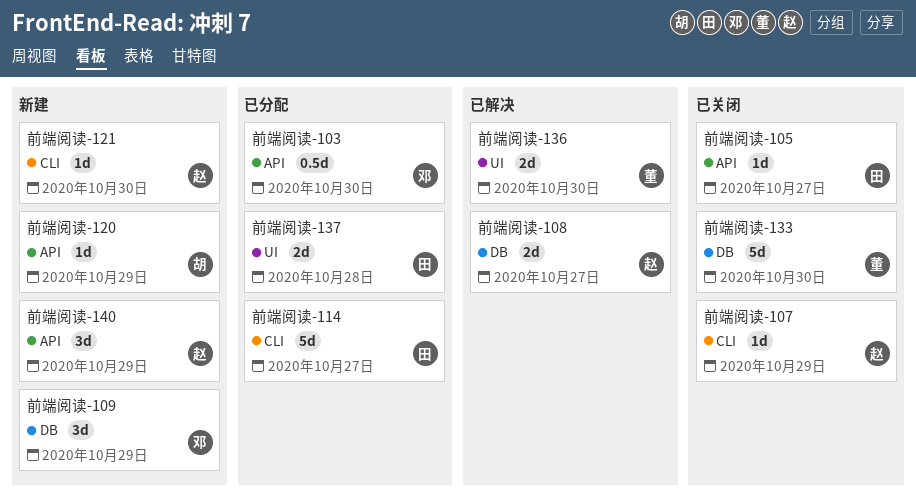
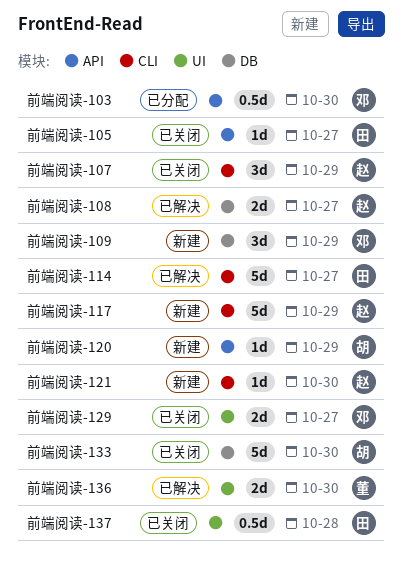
前端阅读-107, estimate: 1d -> 3d
前端阅读-114, status: 已分配 -> 已解决
前端阅读-117: none -> present
前端阅读-129: none -> present
前端阅读-133, owner: 董 -> 胡
前端阅读-137, status: 已分配 -> 已关闭
前端阅读-137, estimate: 2d -> 0.5d
前端阅读-140: present -> none

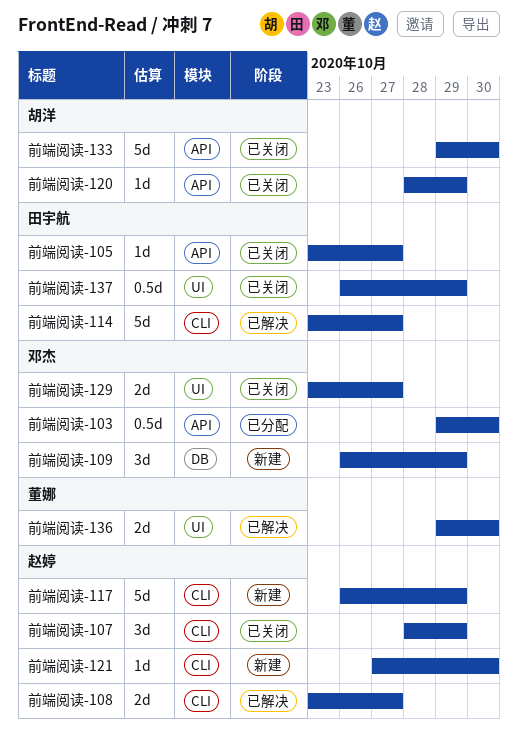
前端阅读-108, label: DB -> CLI
前端阅读-120, status: 新建 -> 已关闭
前端阅读-133, label: DB -> API
前端阅读-137, due: Oct 28 -> Oct 29

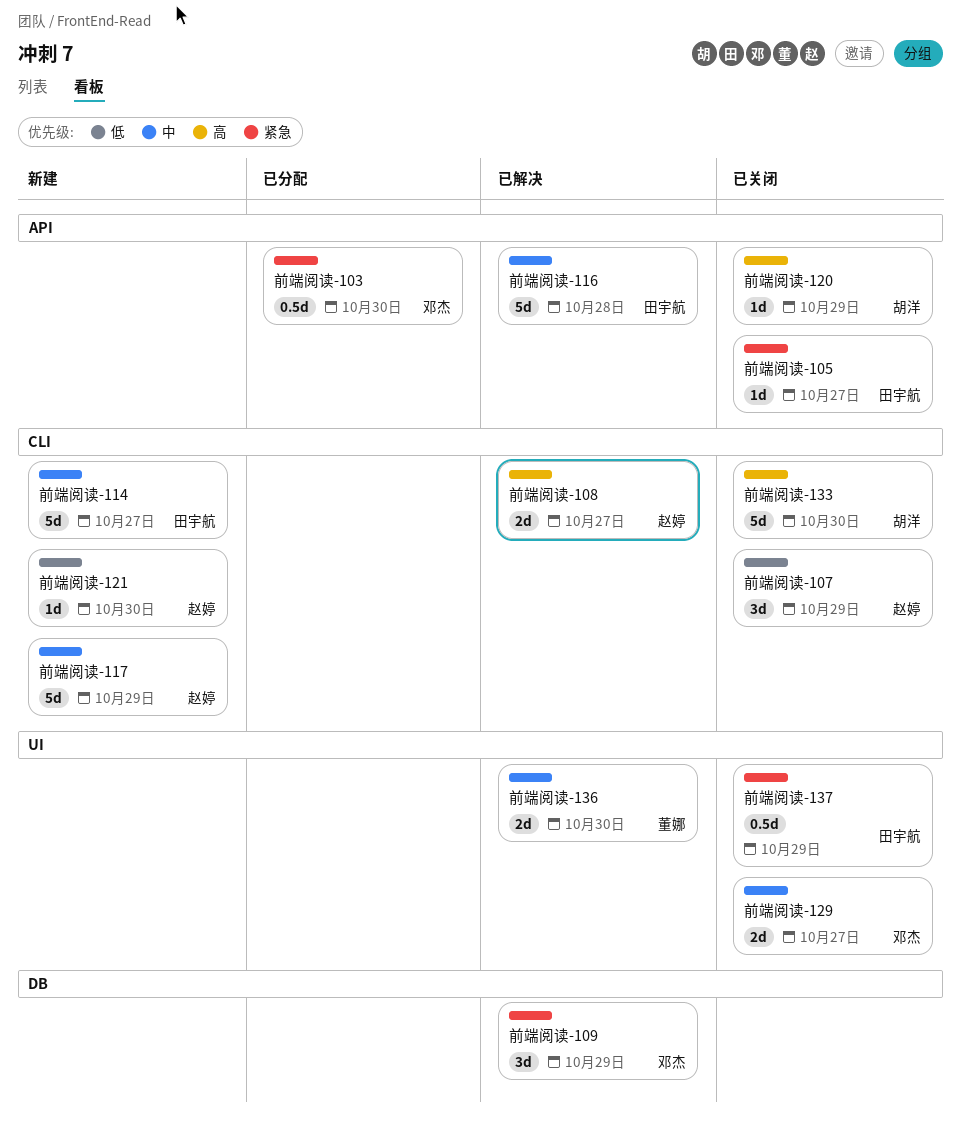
前端阅读-109, status: 新建 -> 已解决
前端阅读-114, status: 已解决 -> 新建
前端阅读-116: none -> present
前端阅读-133, label: API -> CLI

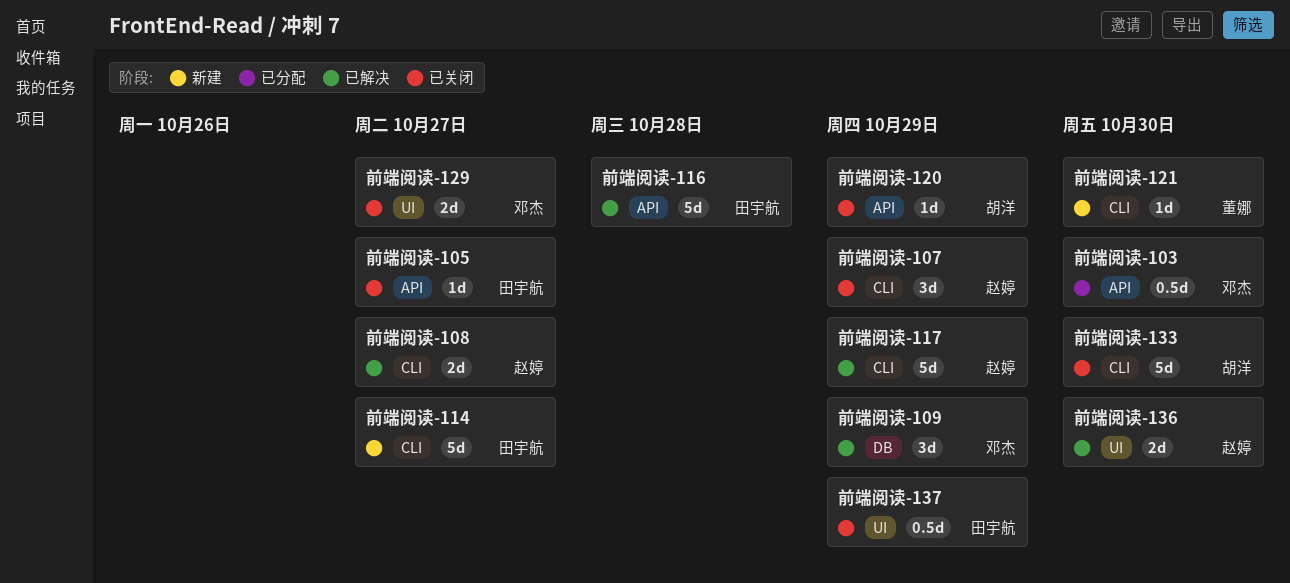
前端阅读-117, status: 新建 -> 已解决
前端阅读-121, owner: 赵婷 -> 董娜
前端阅读-136, owner: 董娜 -> 赵婷

